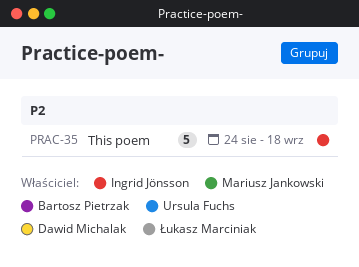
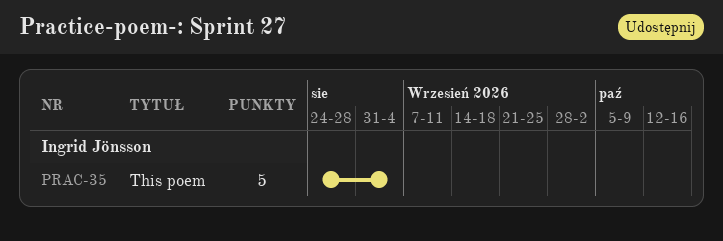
PRAC-35, due: Sep 18 -> Sep 4

